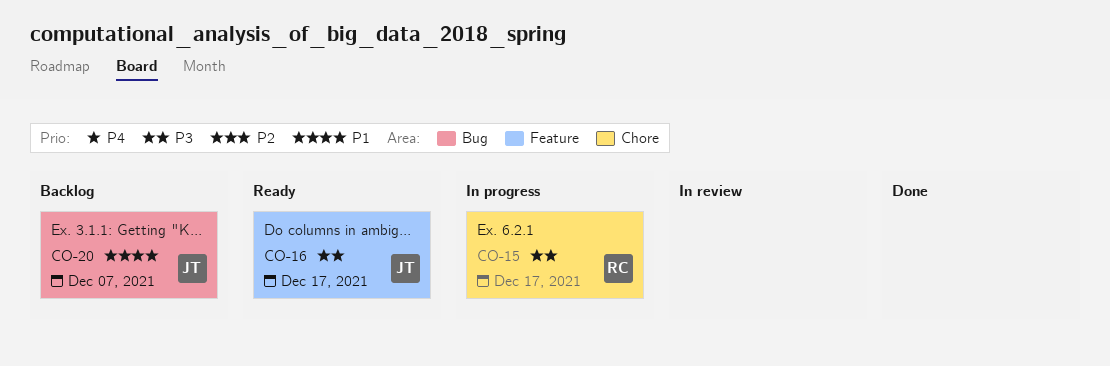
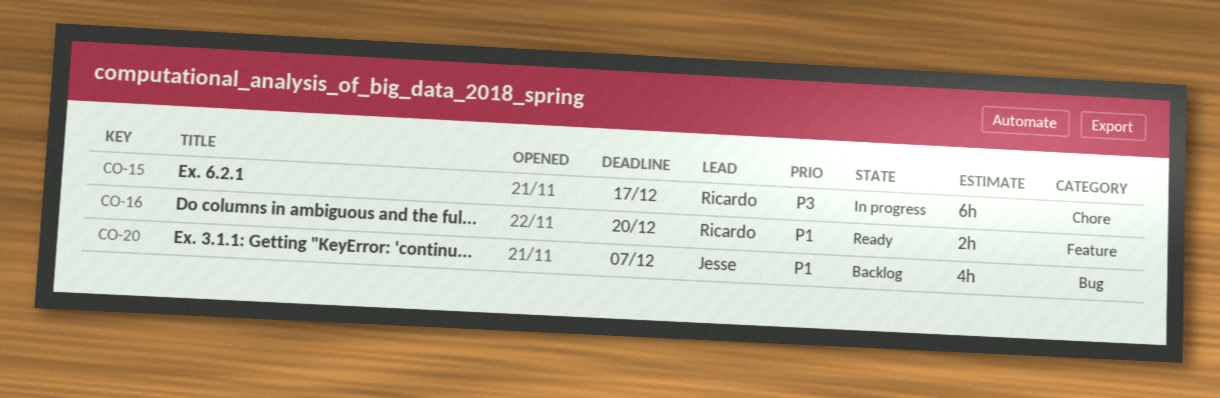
CO-16, owner: Jesse -> Ricardo
CO-16, priority: P3 -> P1
CO-16, due: Dec 17 -> Dec 20

